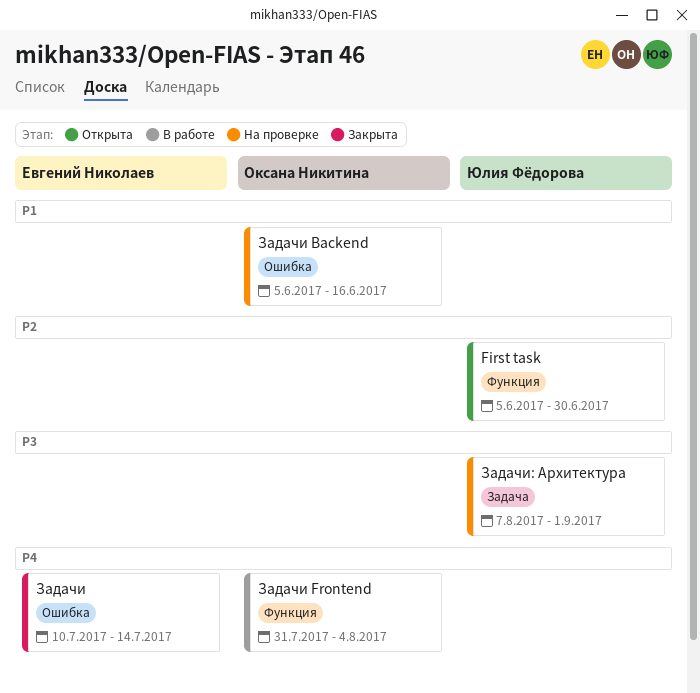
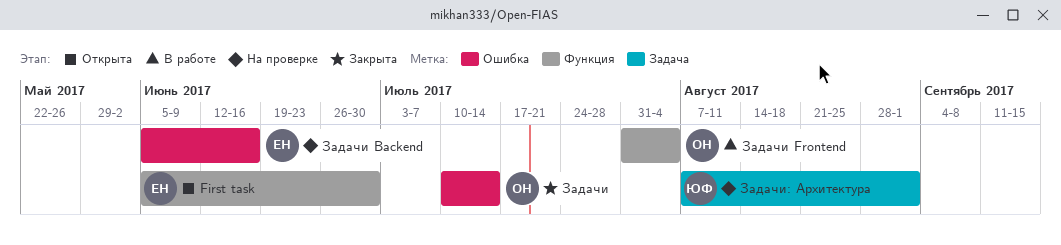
First task, owner: Юлия Фёдорова -> Евгений Николаев
Задачи, owner: Евгений Николаев -> Оксана Никитина
Задачи Backend, owner: Оксана Никитина -> Евгений Николаев

